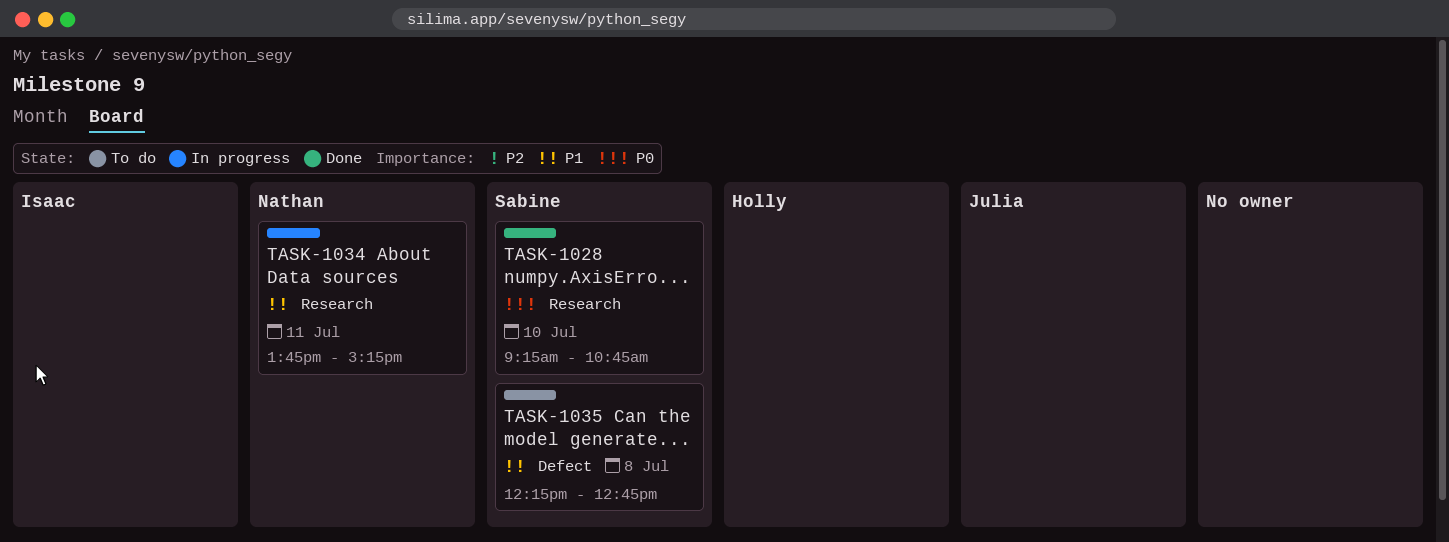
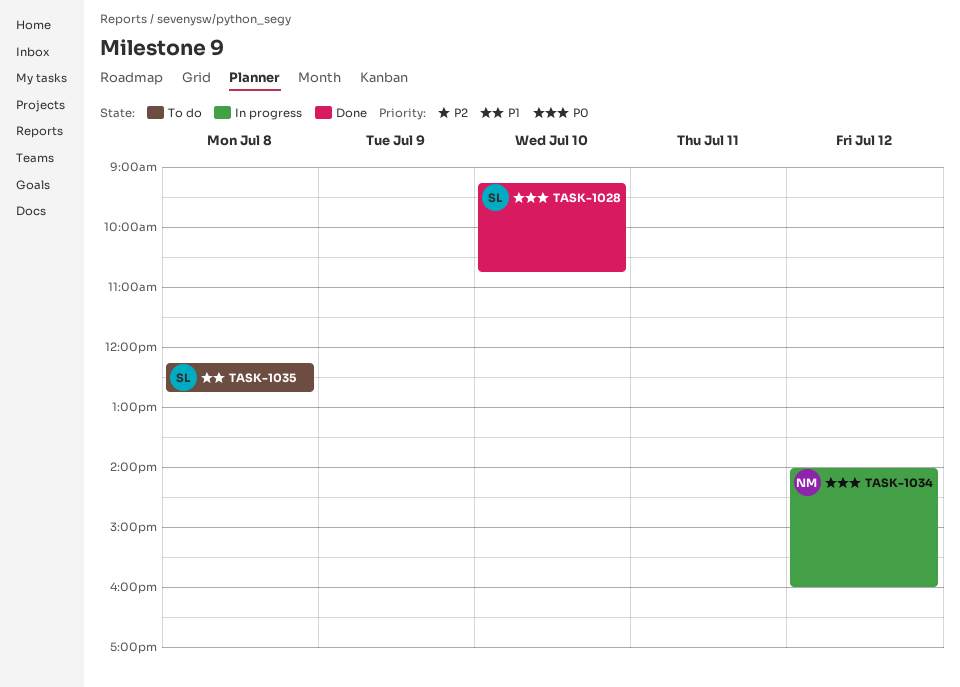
TASK-1034, priority: P1 -> P0
TASK-1034, day: Jul 11 -> Jul 12
TASK-1034, begins: 13:45 -> 14:00
TASK-1034, ends: 15:15 -> 16:00

